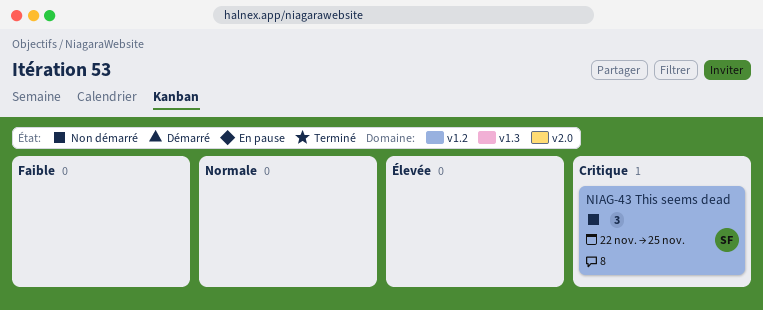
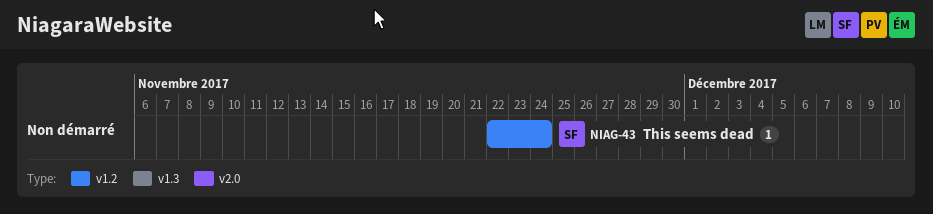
NIAG-43, estimate: 3 -> 1
NIAG-43, due: Nov 25 -> Nov 24

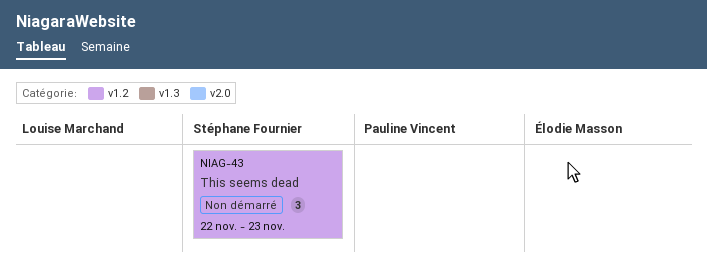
NIAG-43, estimate: 1 -> 3
NIAG-43, due: Nov 24 -> Nov 23

